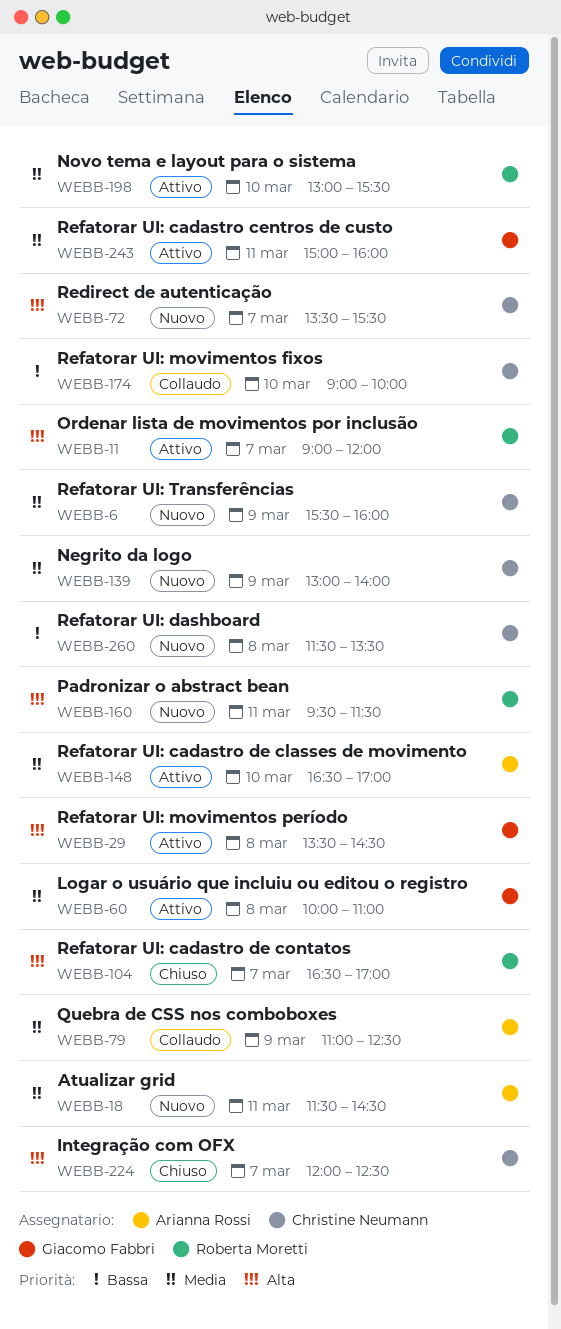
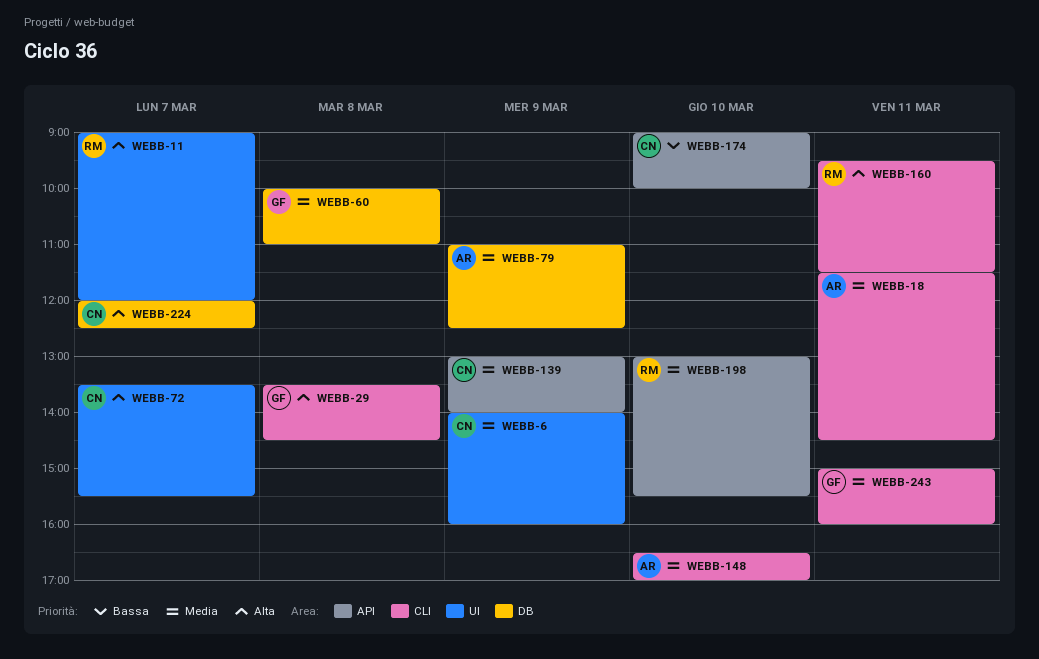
WEBB-6, begins: 15:30 -> 14:00
WEBB-104: present -> none
WEBB-260: present -> none

